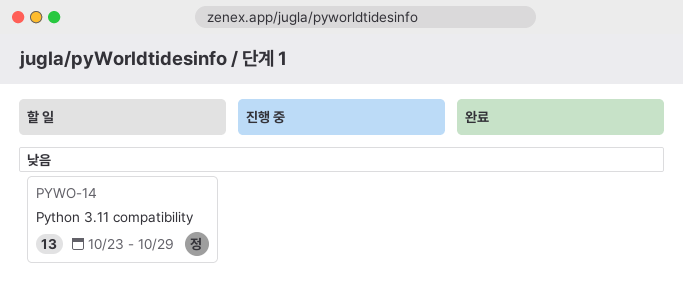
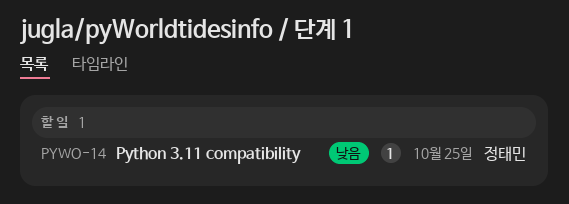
PYWO-14, estimate: 13 -> 1
PYWO-14, due: Oct 29 -> Oct 25

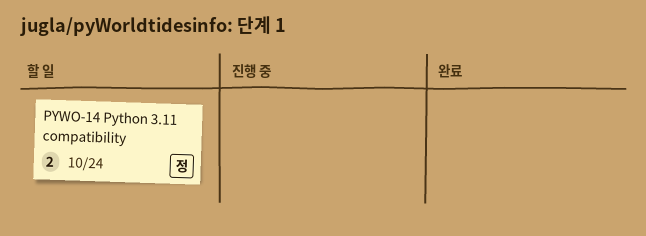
PYWO-14, estimate: 1 -> 2
PYWO-14, due: Oct 25 -> Oct 24

